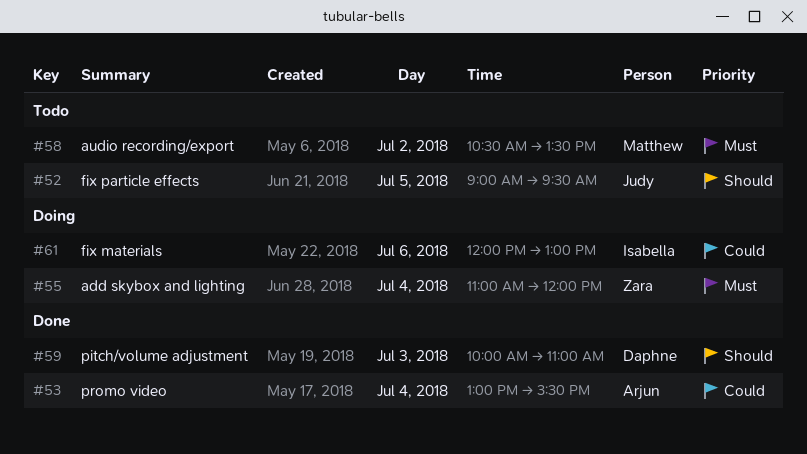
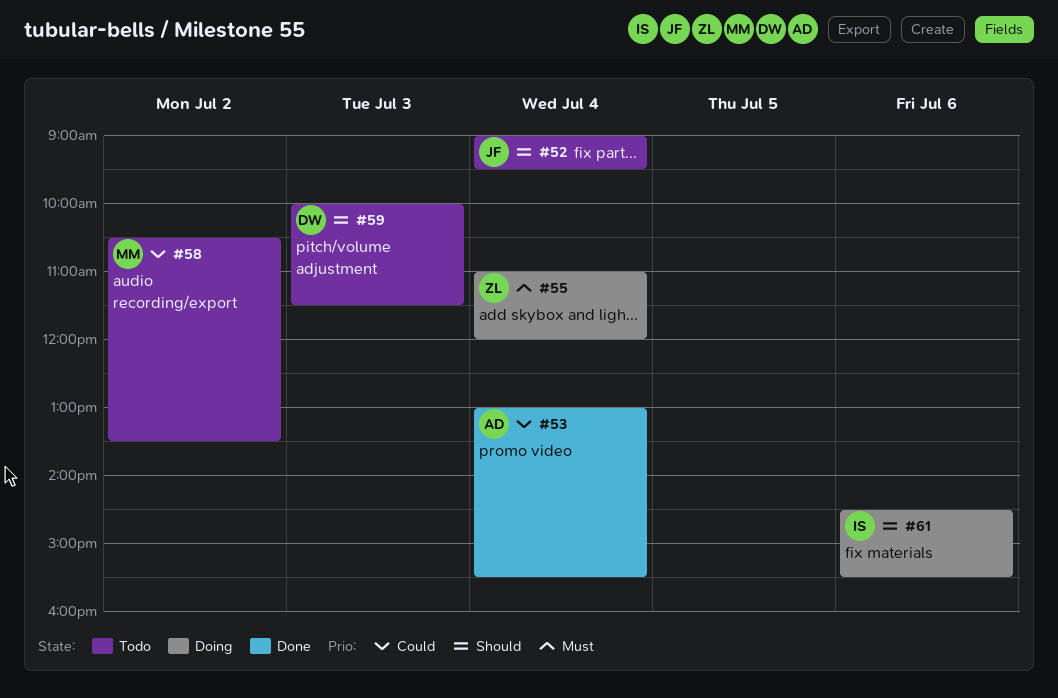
#52, day: Jul 5 -> Jul 4
#58, priority: Must -> Could
#59, status: Done -> Todo
#59, ends: 11:00 -> 11:30
#61, priority: Could -> Should
#61, begins: 12:00 -> 14:30
#61, ends: 13:00 -> 15:30

